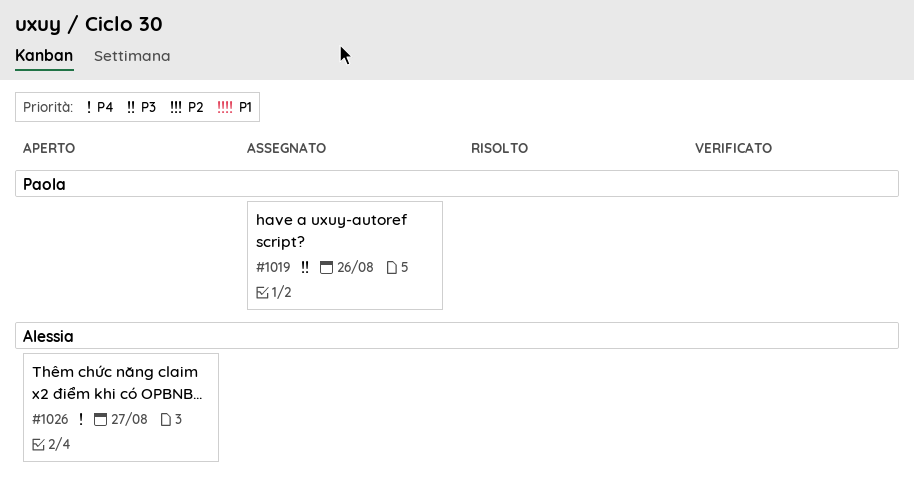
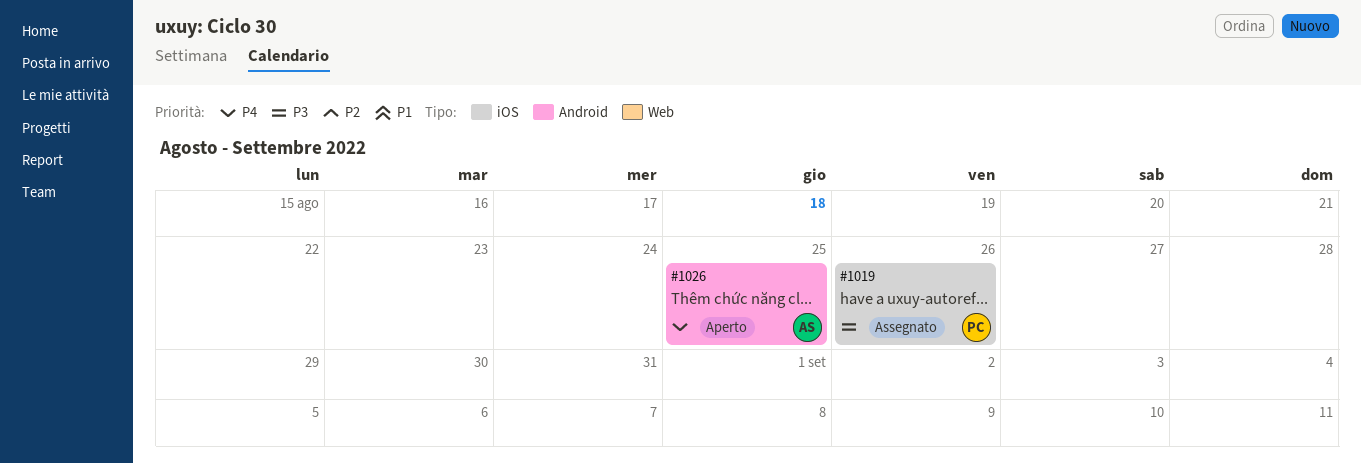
#1026, due: Aug 27 -> Aug 25

